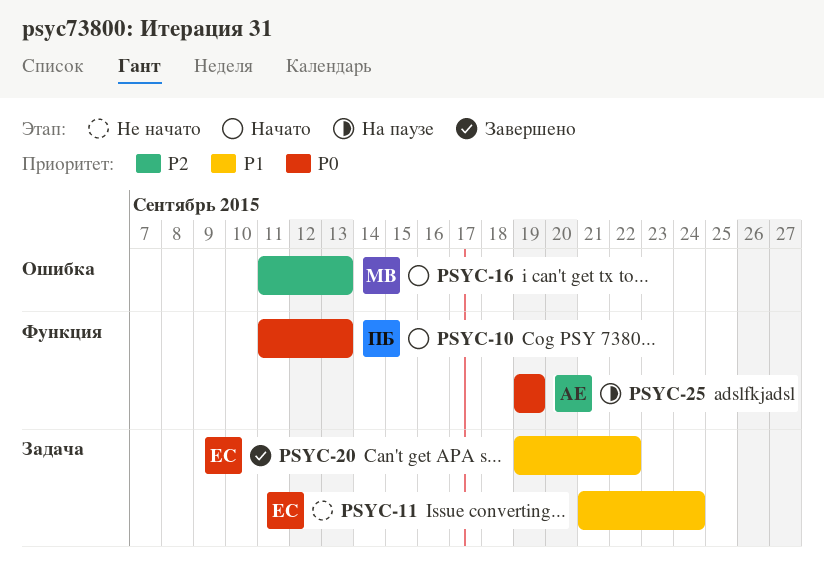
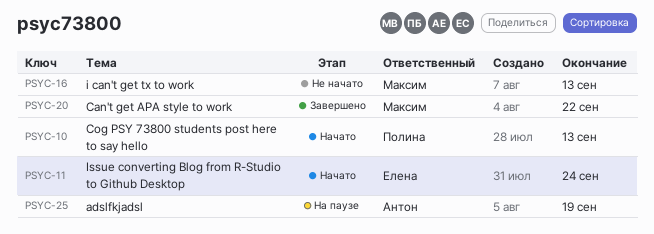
PSYC-11, status: Не начато -> Начато
PSYC-16, status: Начато -> Не начато
PSYC-20, owner: Елена -> Максим

